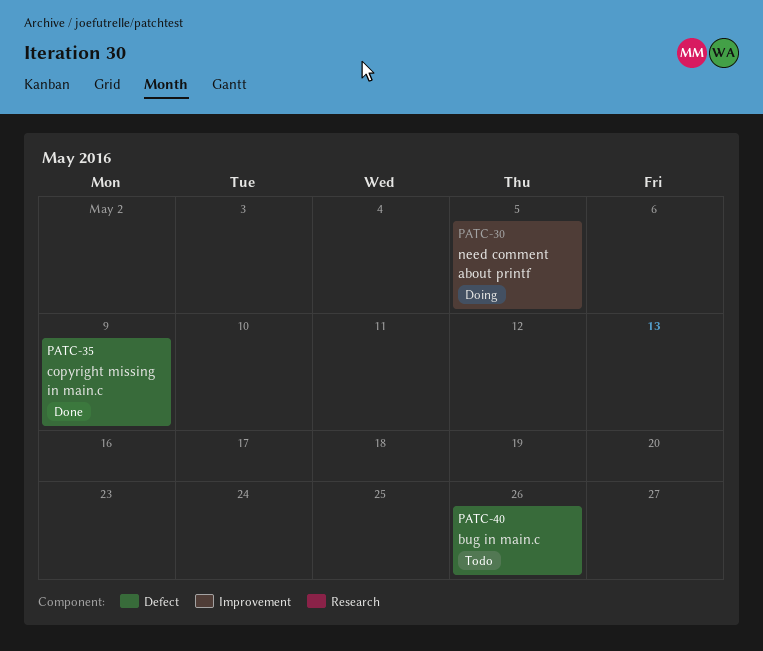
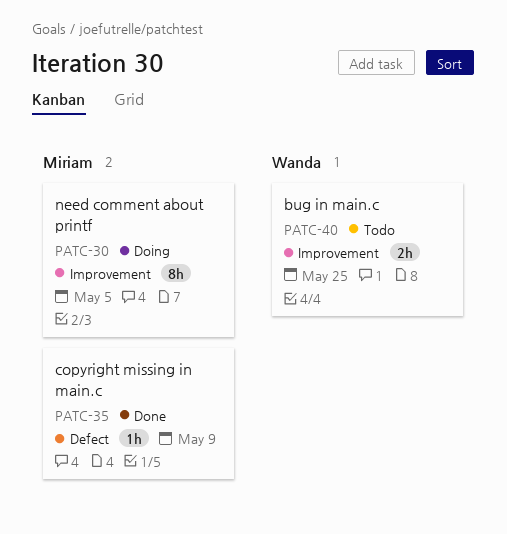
PATC-40, label: Defect -> Improvement
PATC-40, due: May 26 -> May 25

